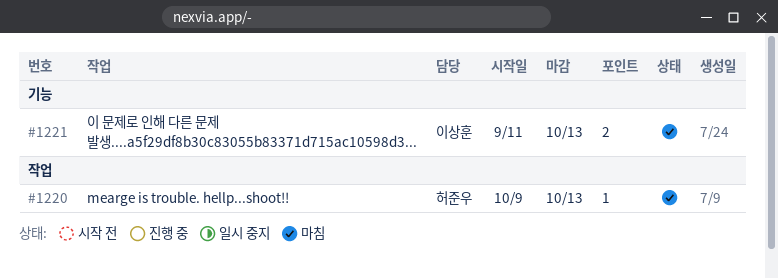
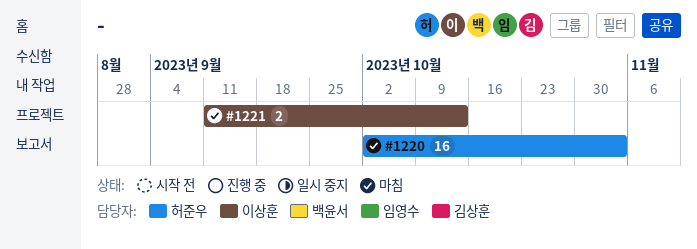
#1220, estimate: 1 -> 16
#1220, start: Oct 9 -> Oct 2
#1220, due: Oct 13 -> Nov 3

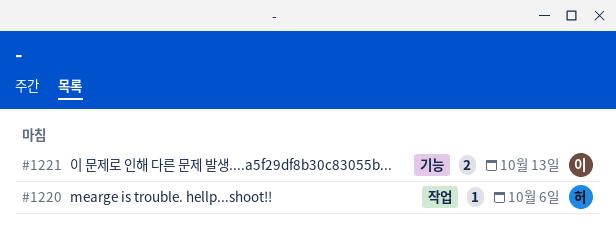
#1220, estimate: 16 -> 1
#1220, due: Nov 3 -> Oct 6

